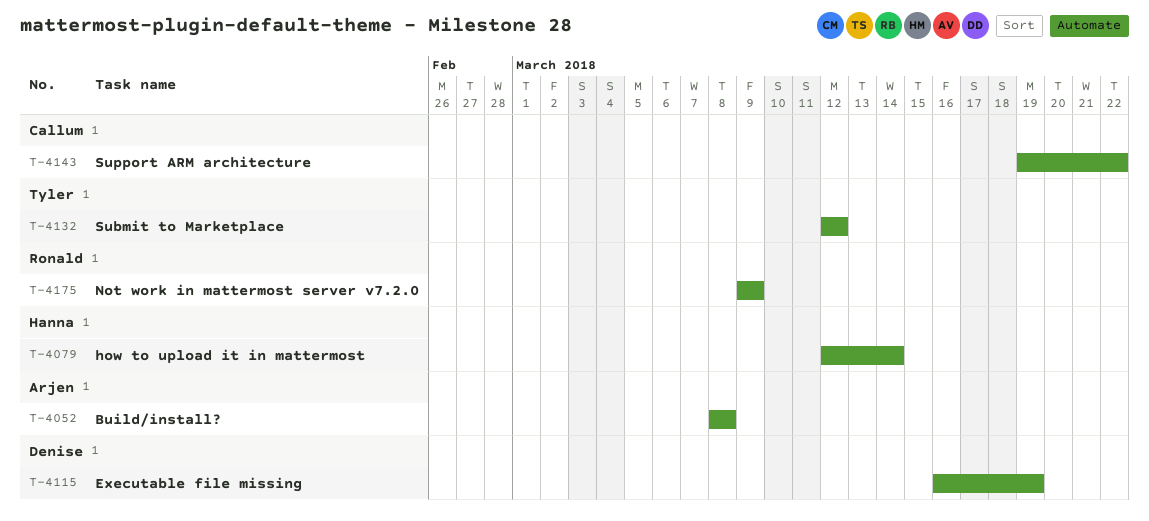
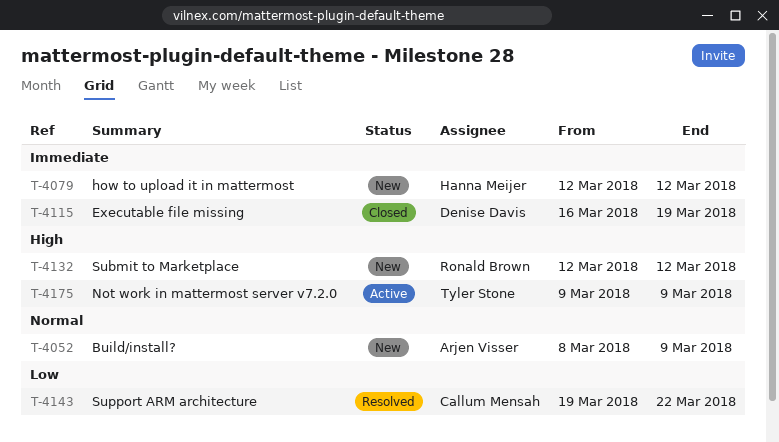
T-4052, due: Mar 8 -> Mar 9
T-4079, due: Mar 14 -> Mar 12
T-4132, owner: Tyler Stone -> Ronald Brown
T-4175, owner: Ronald Brown -> Tyler Stone

